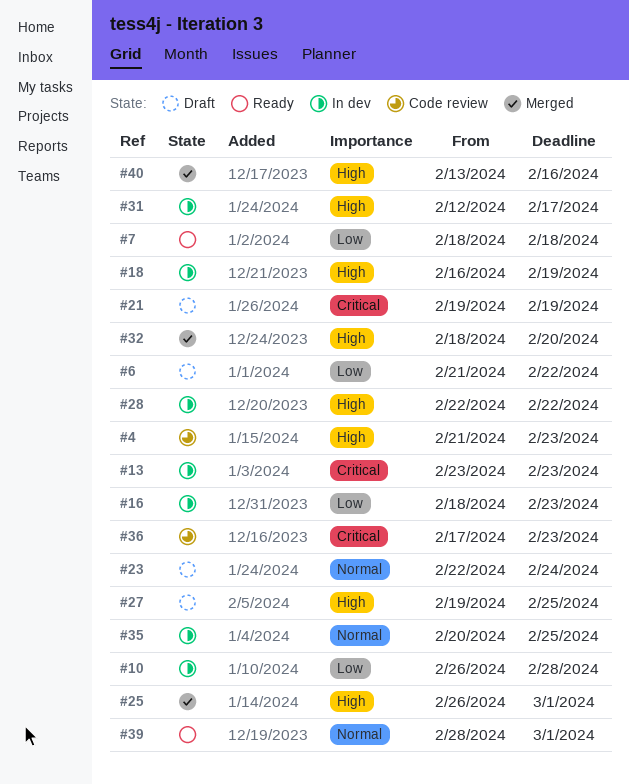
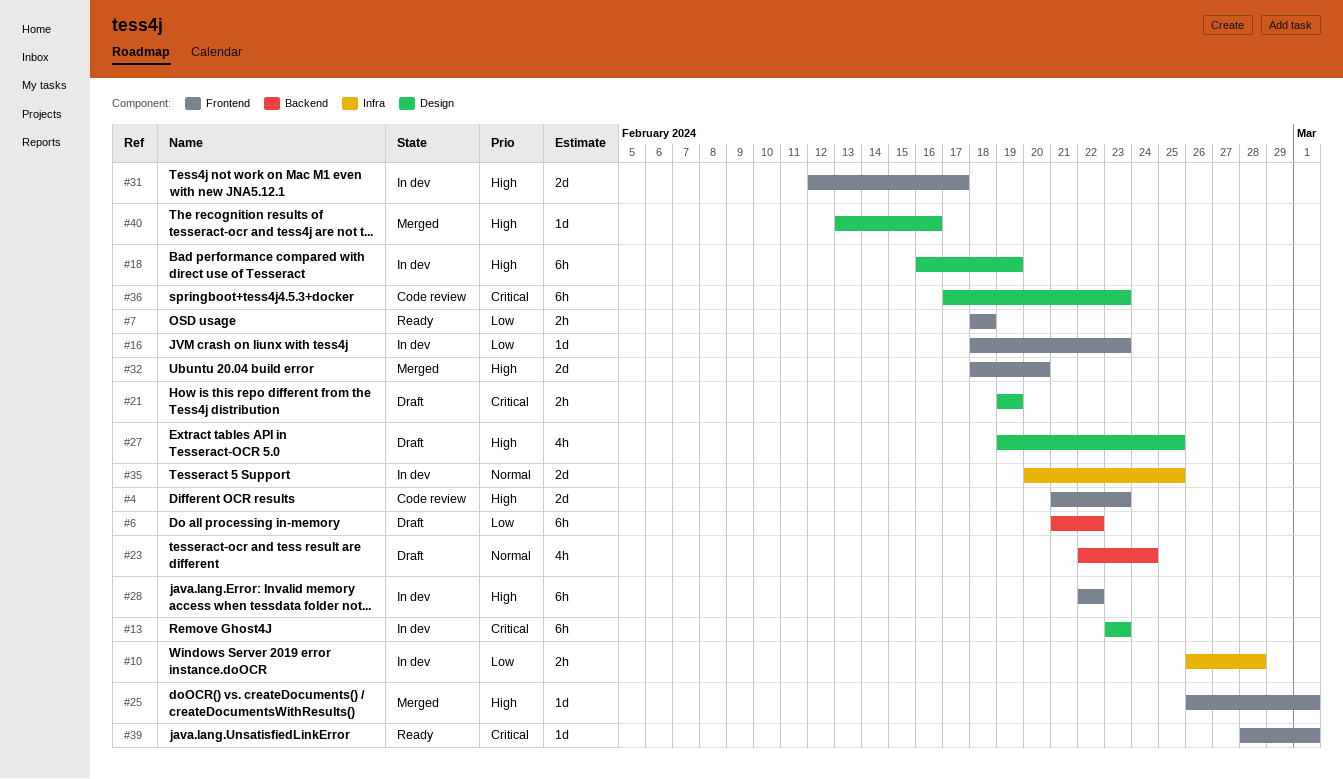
#39, priority: Normal -> Critical

